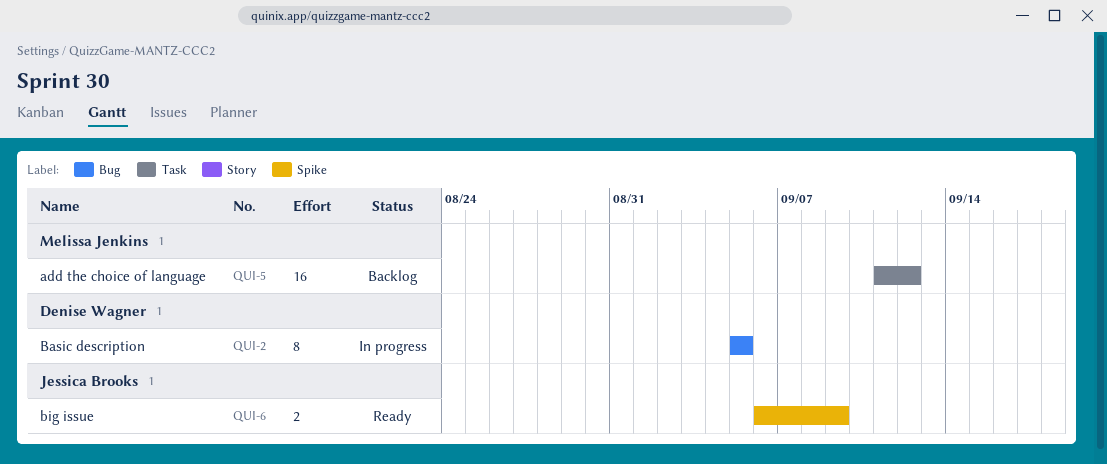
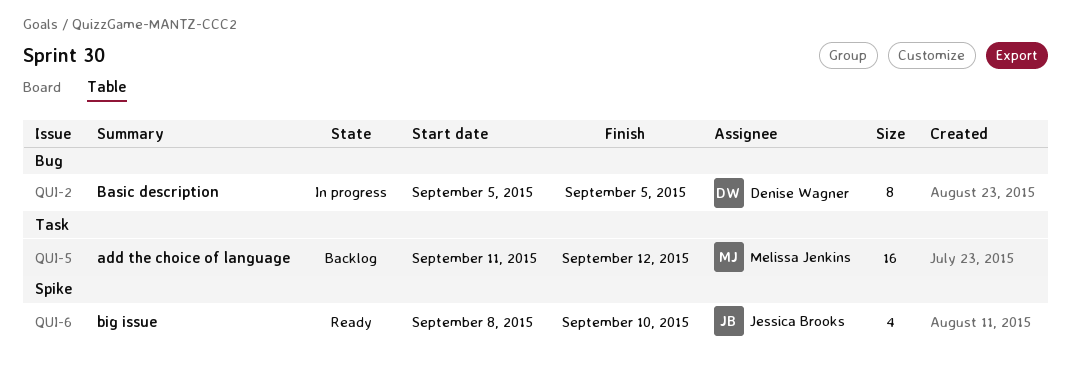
QUI-6, estimate: 2 -> 4
QUI-6, start: Sep 6 -> Sep 8
QUI-6, due: Sep 9 -> Sep 10

